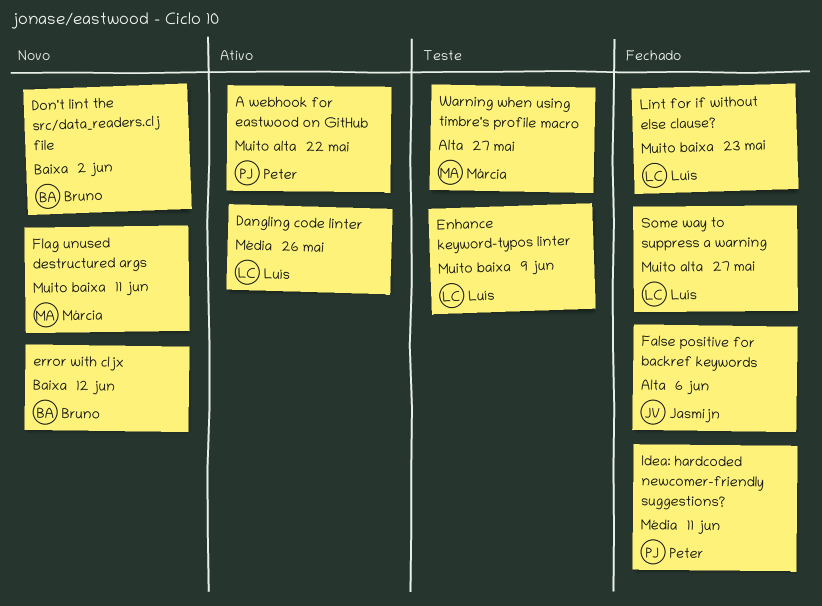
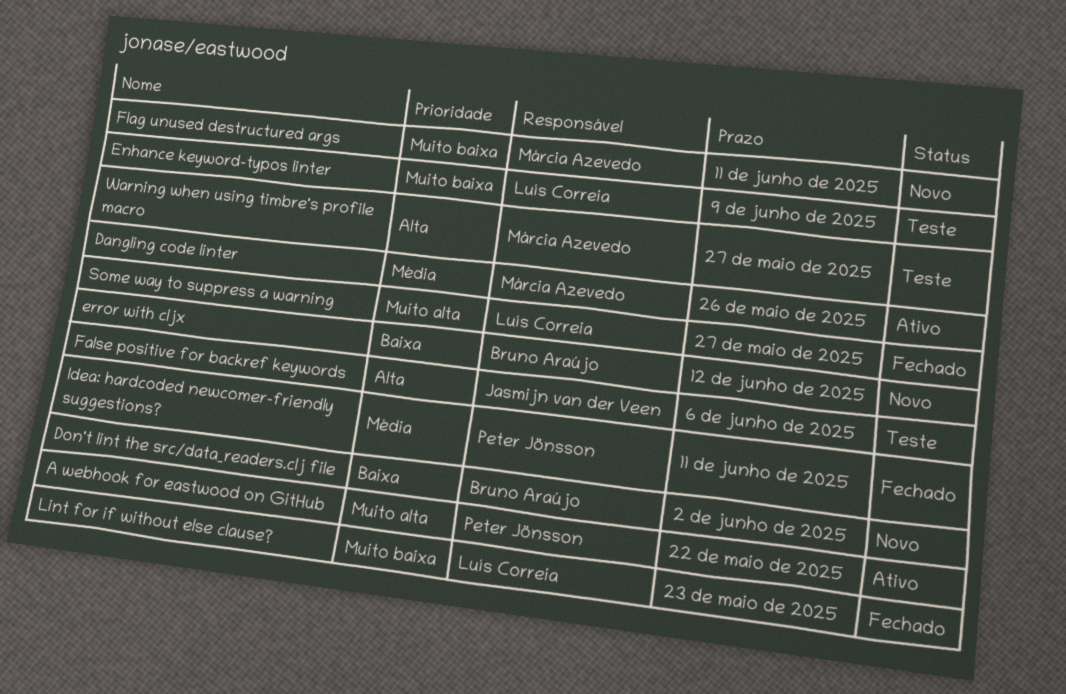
Dangling code linter, owner: Luís Correia -> Márcia Azevedo
False positive for backref keywords, status: Fechado -> Teste

